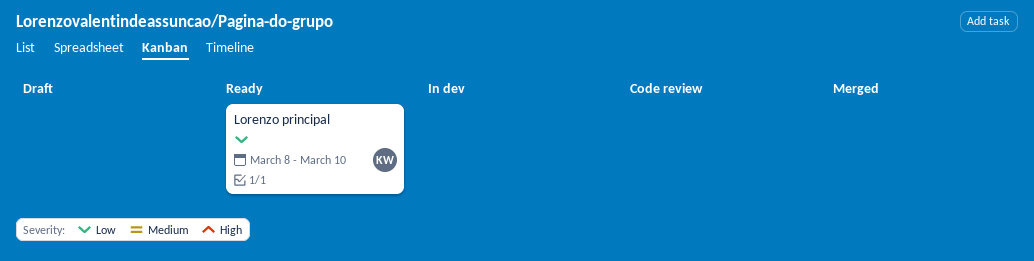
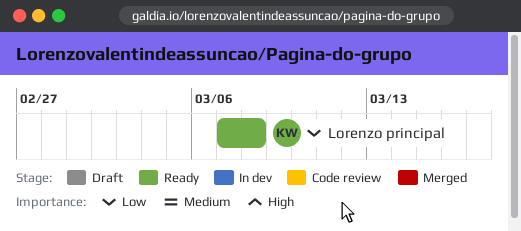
Lorenzo principal, start: Mar 8 -> Mar 7
Lorenzo principal, due: Mar 10 -> Mar 8

